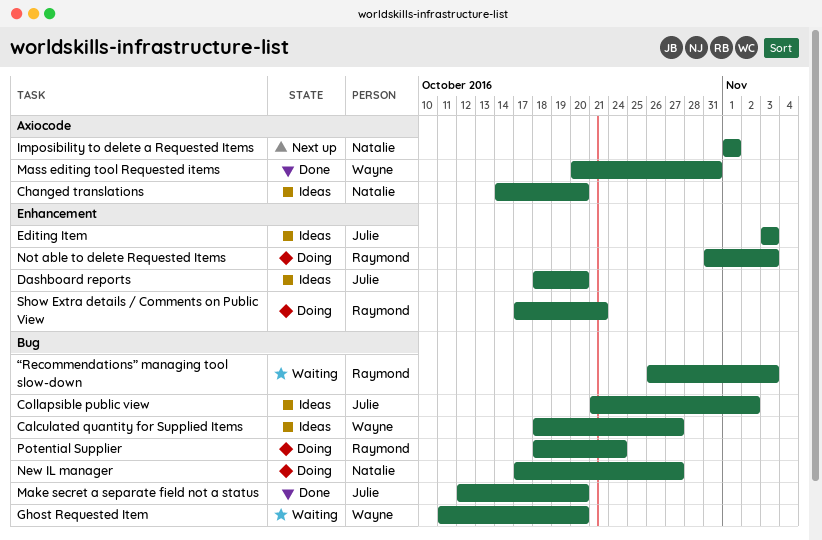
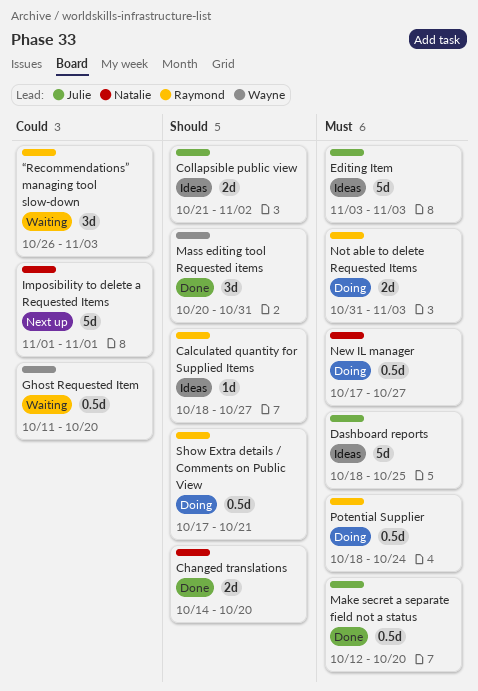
Calculated quantity for Supplied Items, owner: Wayne -> Raymond
Changed translations, status: Ideas -> Done
Dashboard reports, due: Oct 20 -> Oct 25

